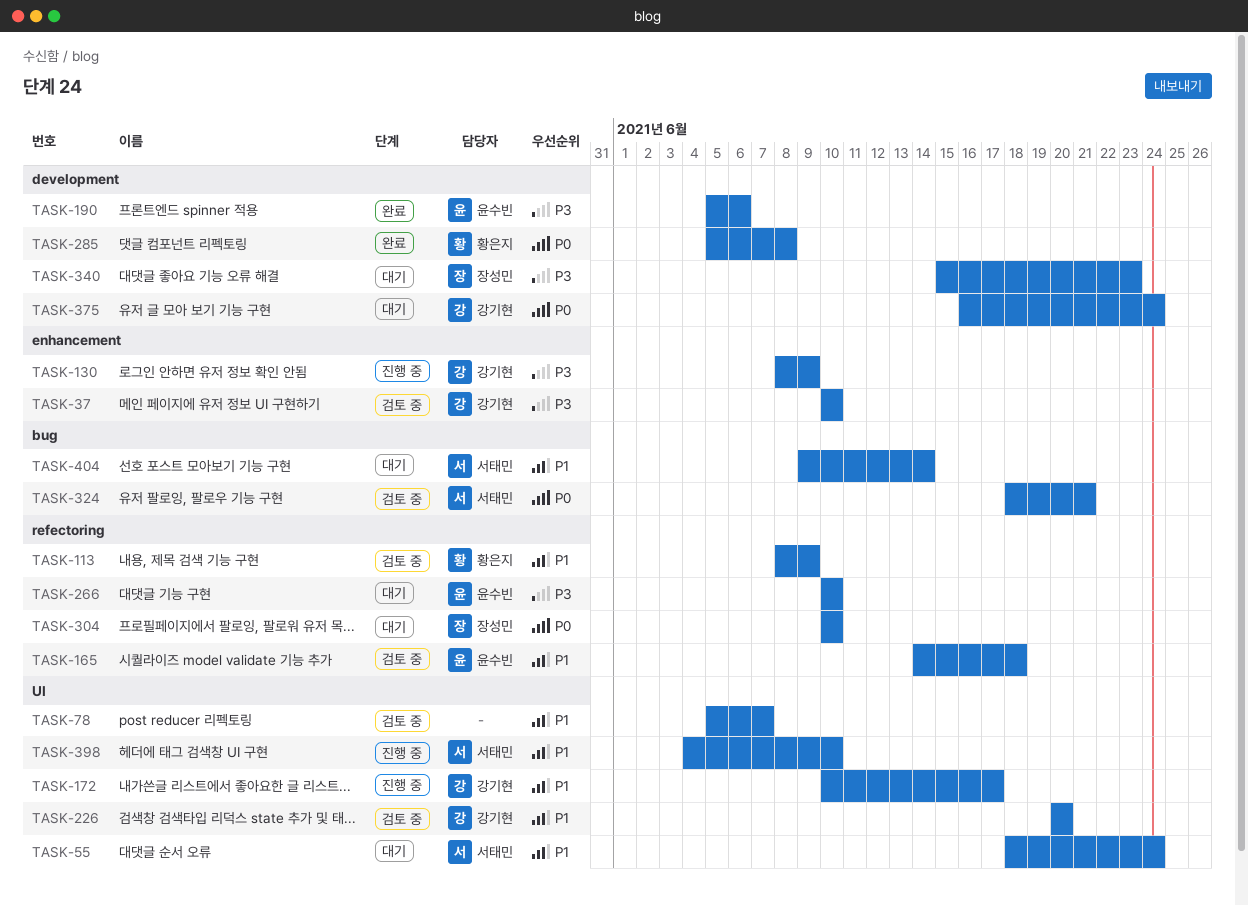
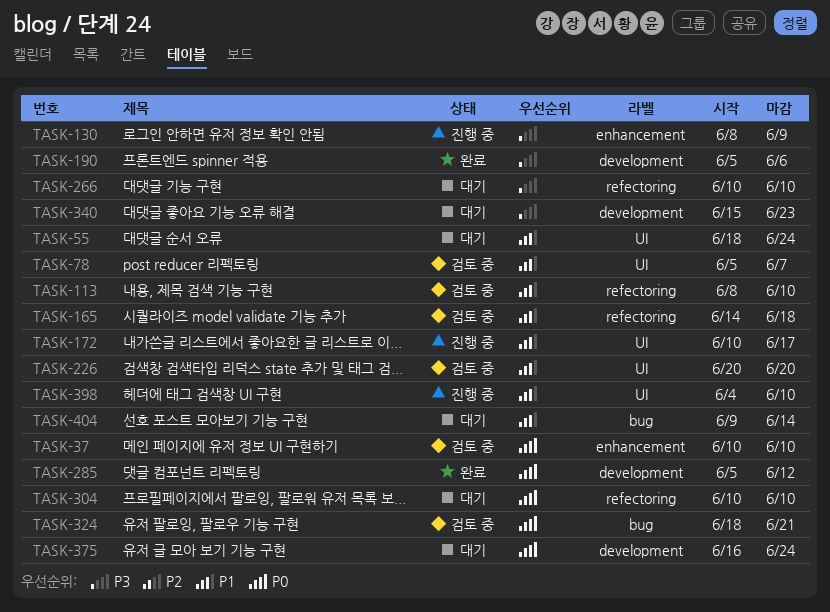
TASK-37, priority: P3 -> P0
TASK-113, due: Jun 9 -> Jun 10
TASK-285, due: Jun 8 -> Jun 12

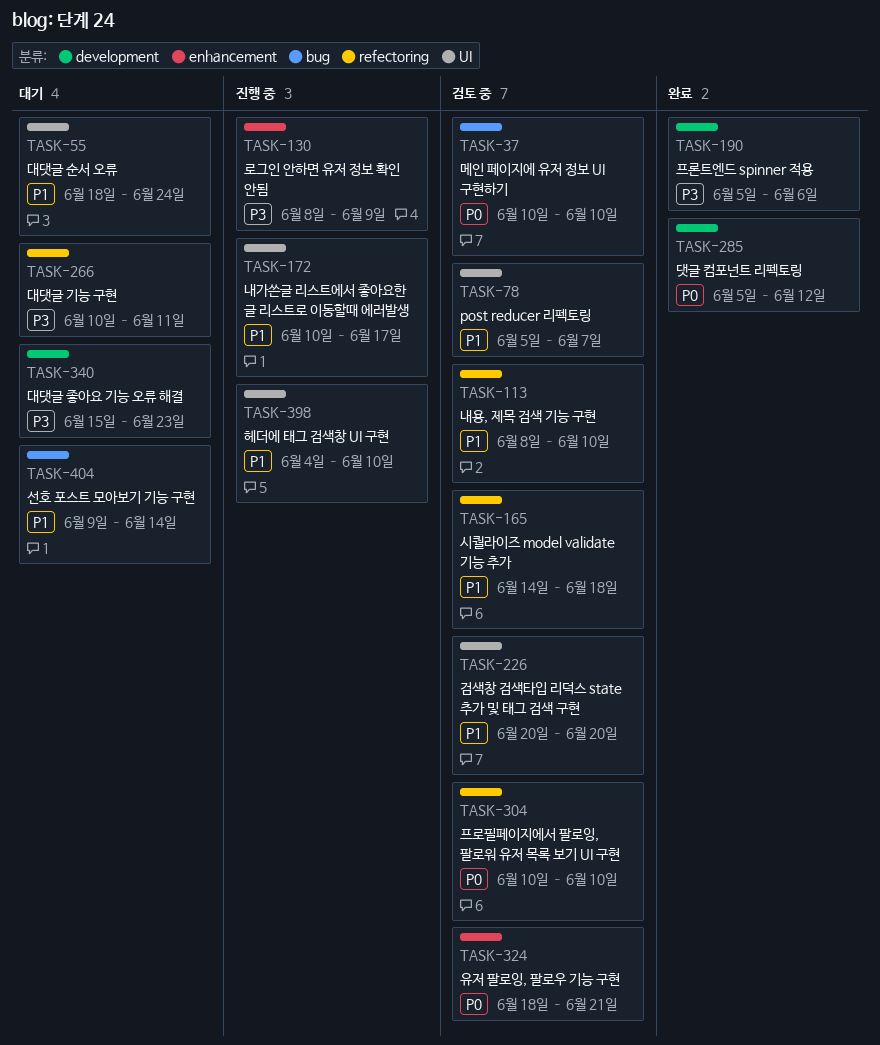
TASK-37, label: enhancement -> bug
TASK-266, due: Jun 10 -> Jun 11
TASK-304, status: 대기 -> 검토 중
TASK-324, label: bug -> enhancement
TASK-375: present -> none

